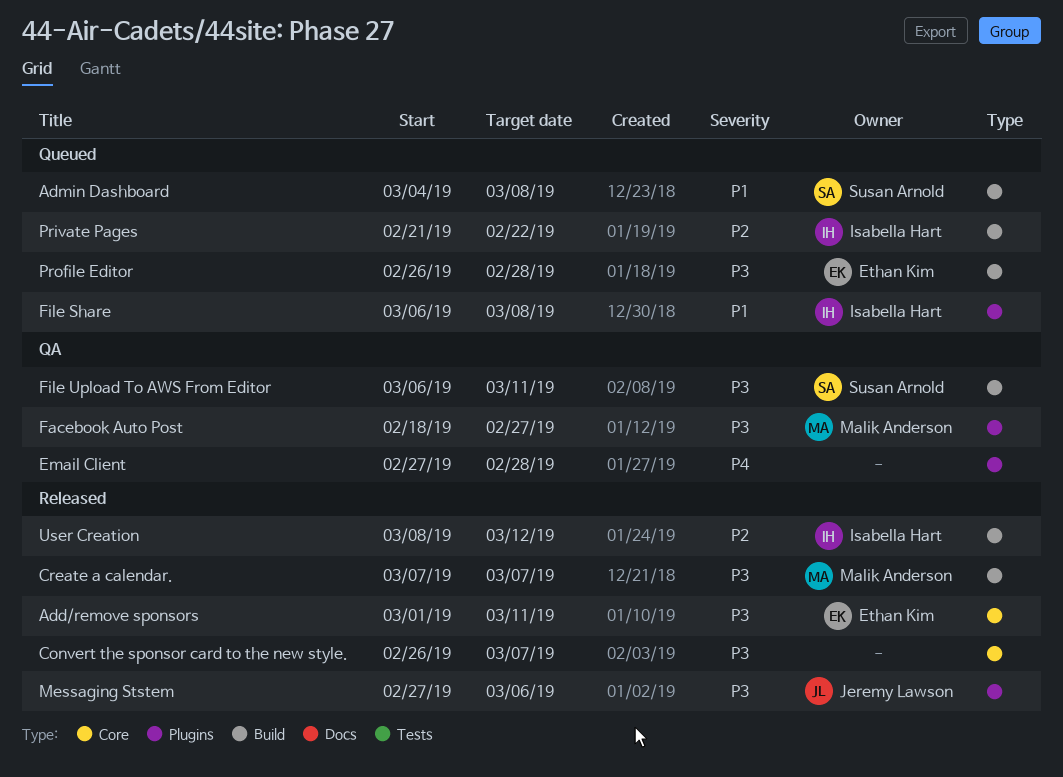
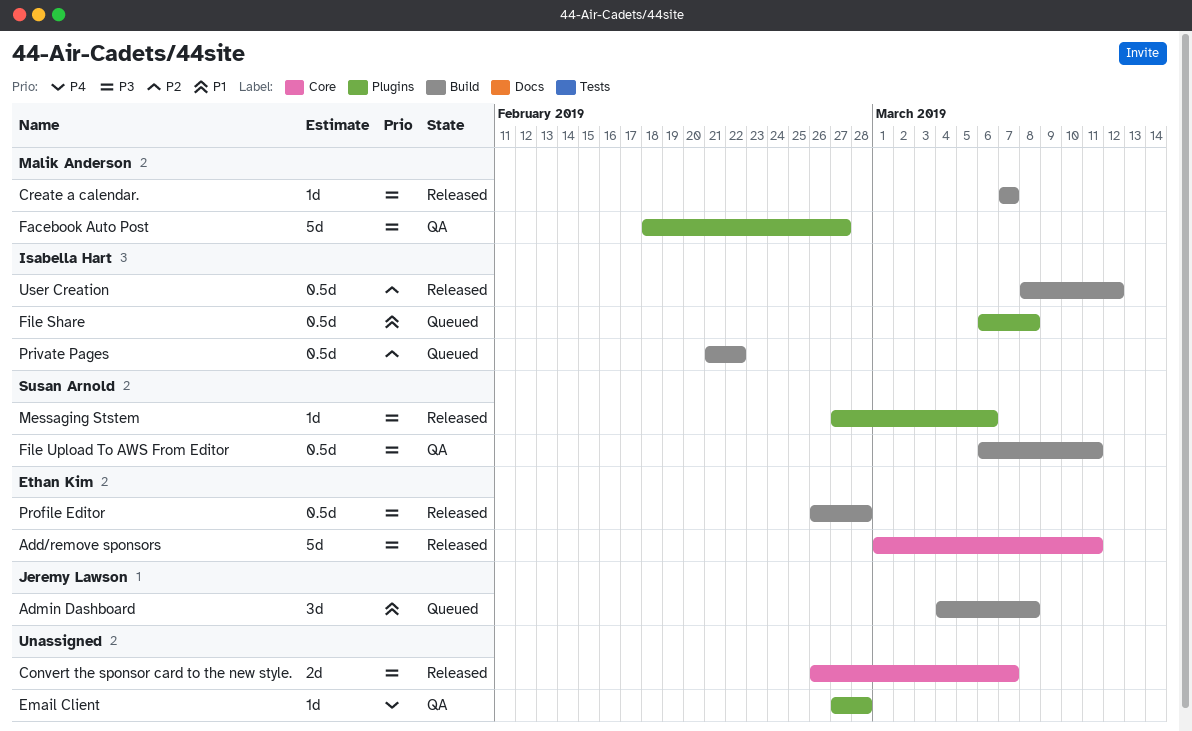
Admin Dashboard, owner: Susan Arnold -> Jeremy Lawson
Messaging Ststem, owner: Jeremy Lawson -> Susan Arnold
Profile Editor, status: Queued -> Released

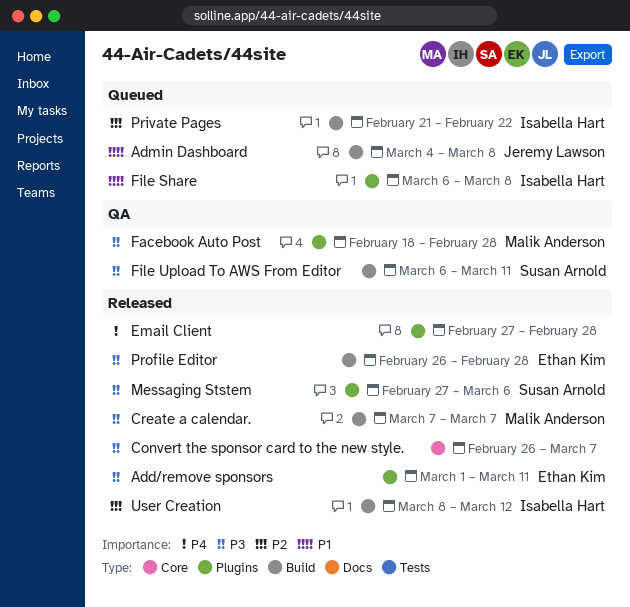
Add/remove sponsors, label: Core -> Plugins
Email Client, status: QA -> Released
Facebook Auto Post, due: Feb 27 -> Feb 28

